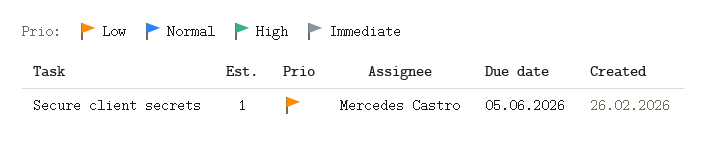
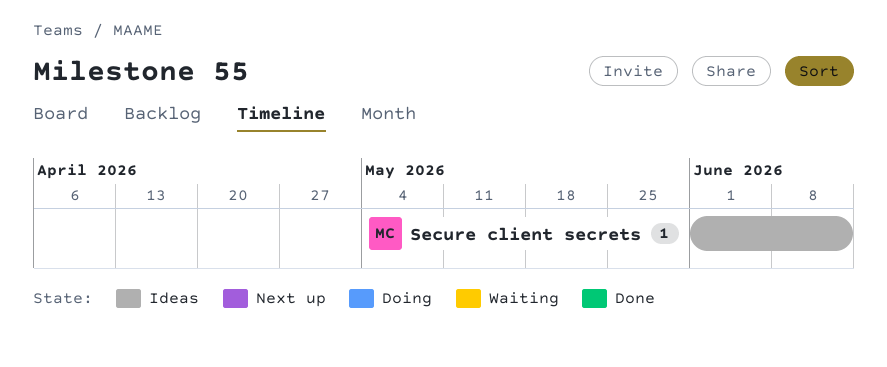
Secure client secrets, due: Jun 5 -> Jun 12

